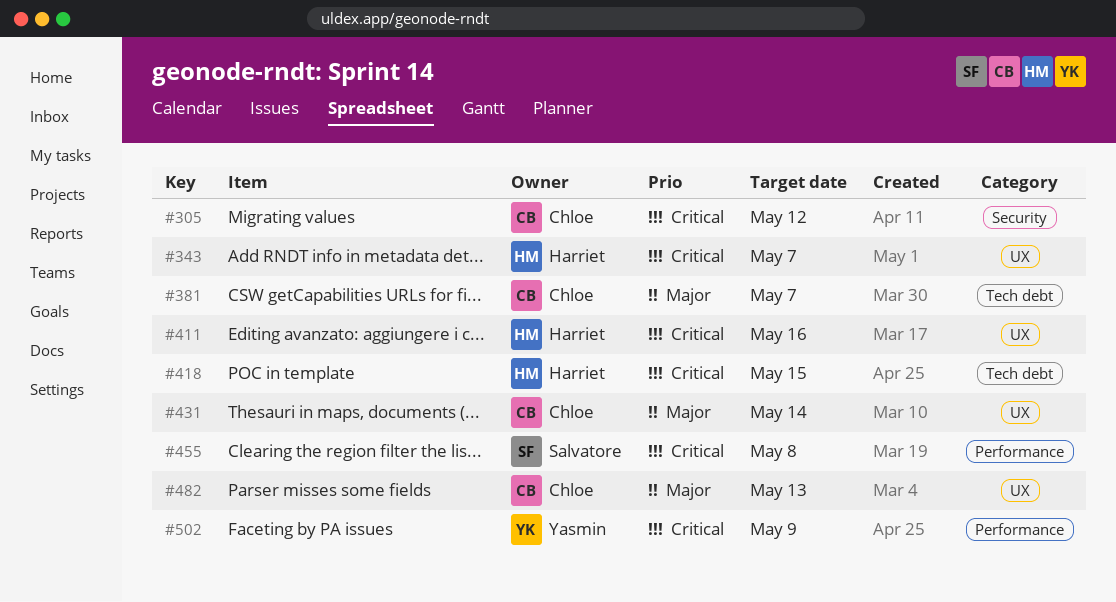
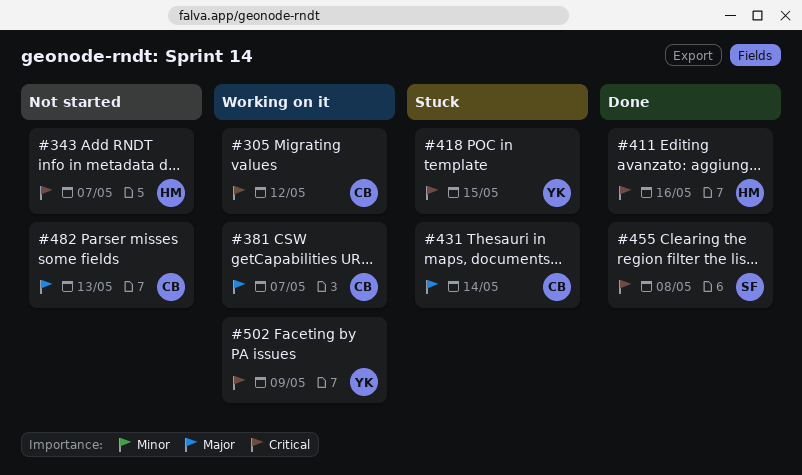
#418, owner: Harriet -> Yasmin

